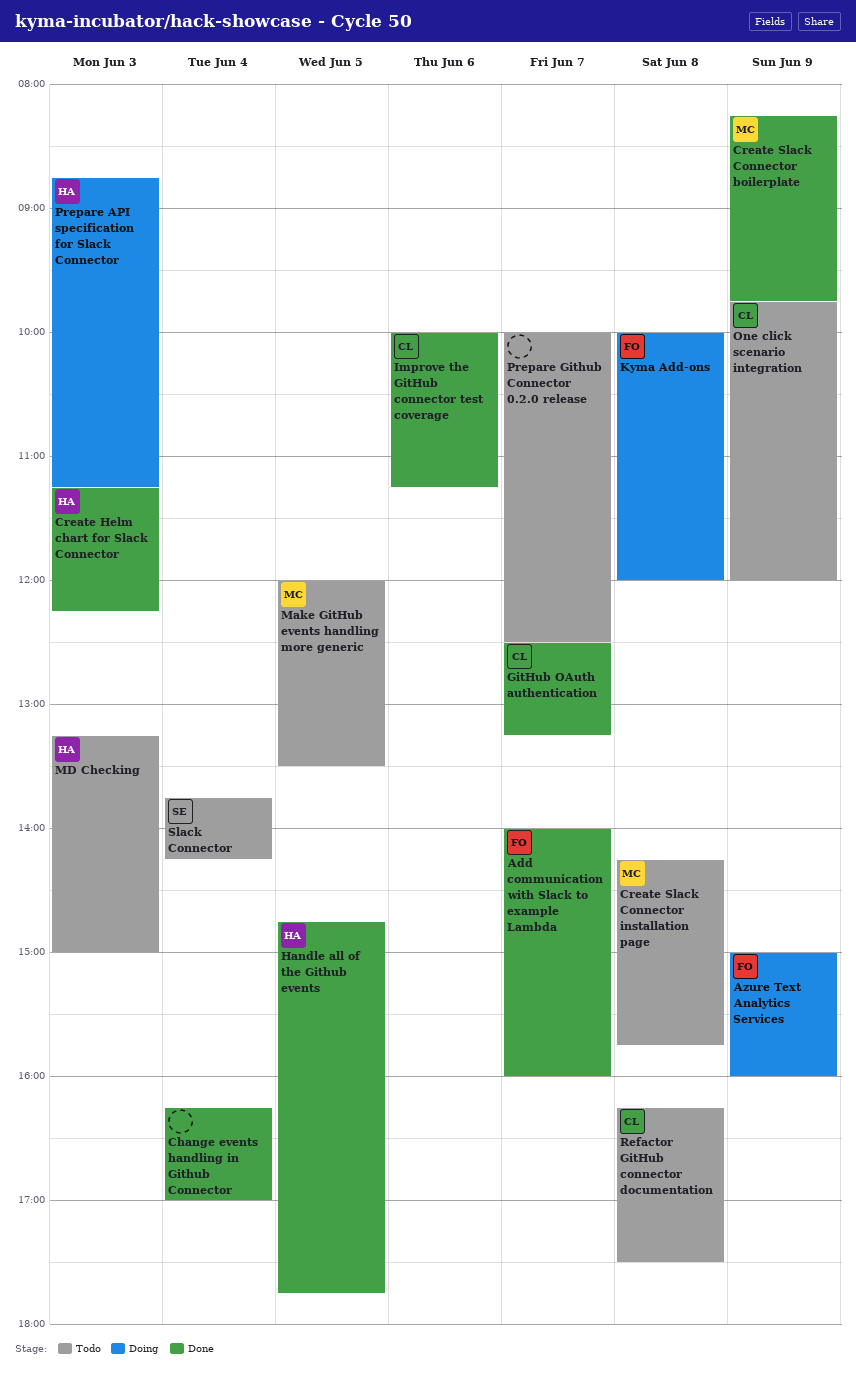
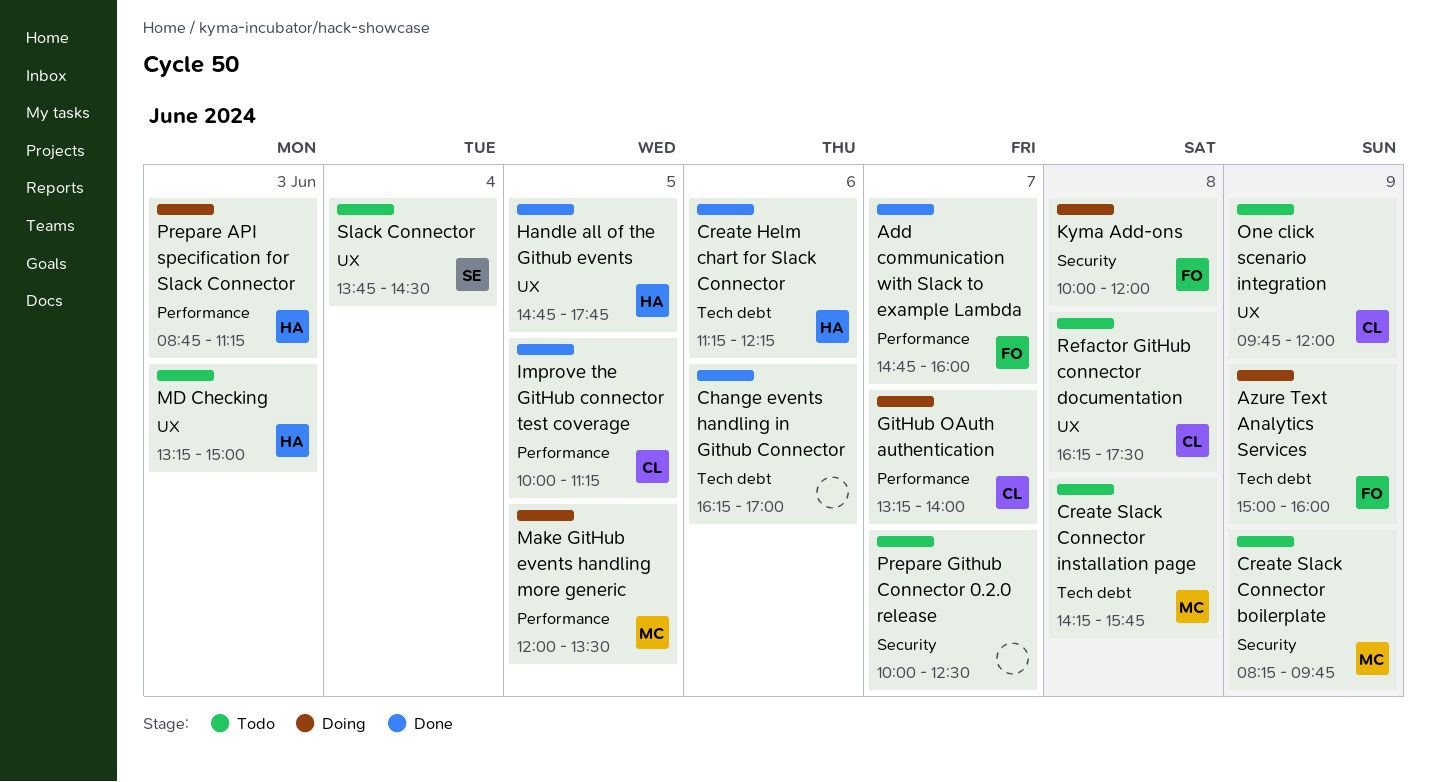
Add communication with Slack to example Lambda, begins: 14:00 -> 14:45
Change events handling in Github Connector, day: Jun 4 -> Jun 6
Create Helm chart for Slack Connector, day: Jun 3 -> Jun 6
Create Slack Connector boilerplate, status: Done -> Todo
GitHub OAuth authentication, status: Done -> Doing
GitHub OAuth authentication, begins: 12:30 -> 13:15
GitHub OAuth authentication, ends: 13:15 -> 14:00
Improve the GitHub connector test coverage, day: Jun 6 -> Jun 5
Make GitHub events handling more generic, status: Todo -> Doing
Slack Connector, ends: 14:15 -> 14:30

